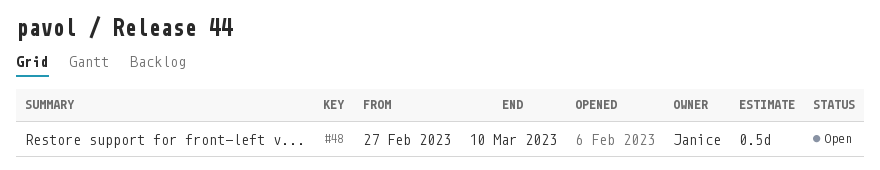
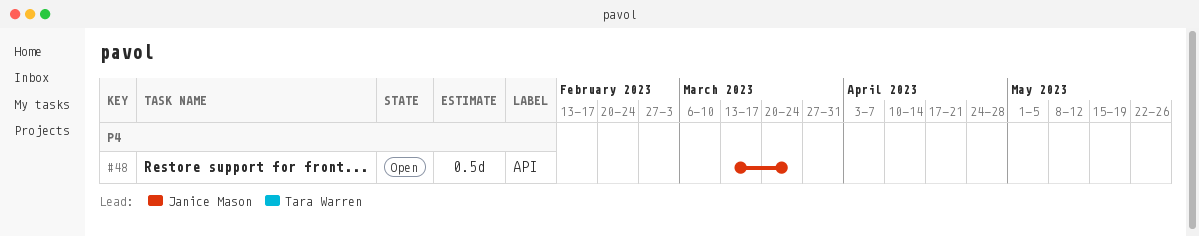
#48, start: Feb 27 -> Mar 13
#48, due: Mar 10 -> Mar 24

